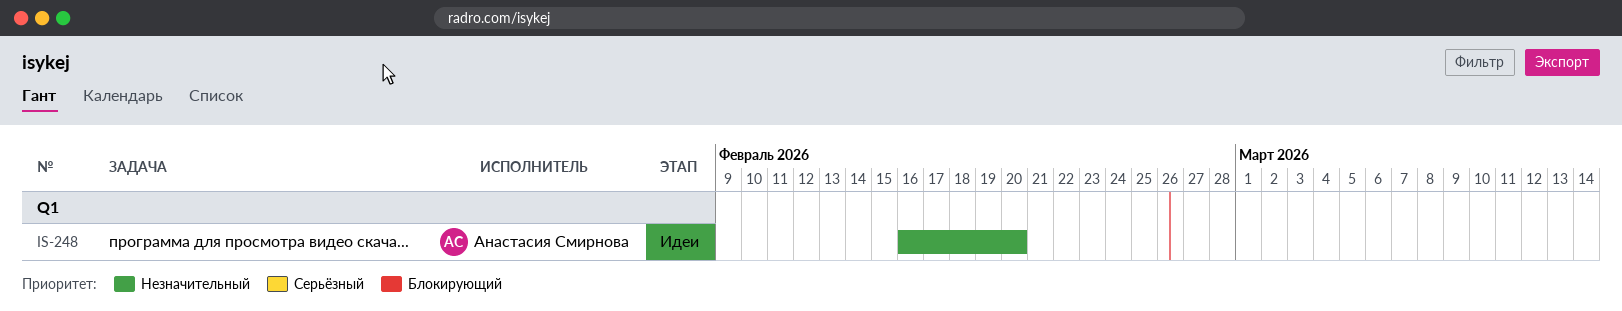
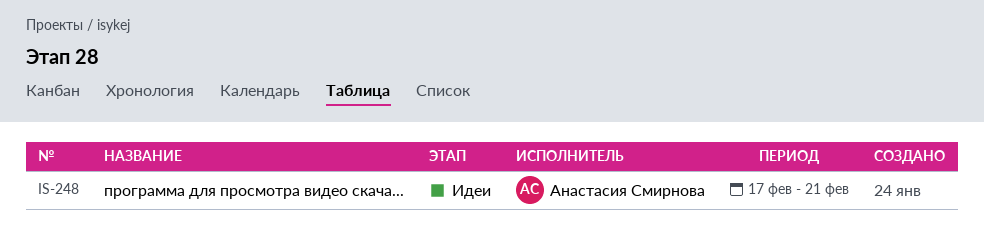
IS-248, start: Feb 16 -> Feb 17
IS-248, due: Feb 20 -> Feb 21

